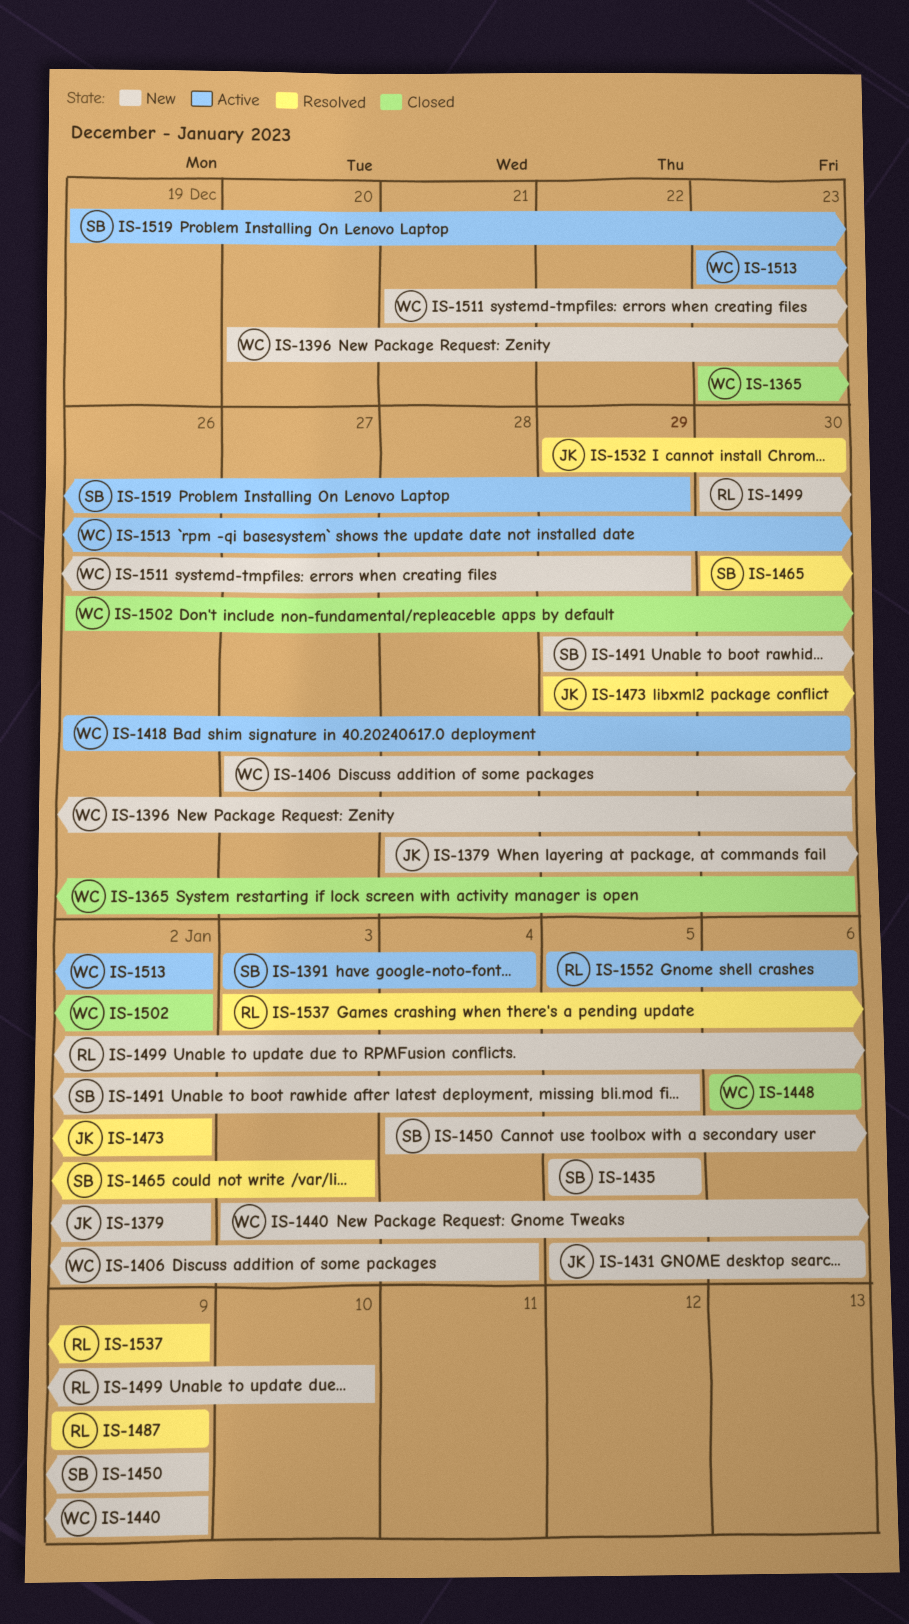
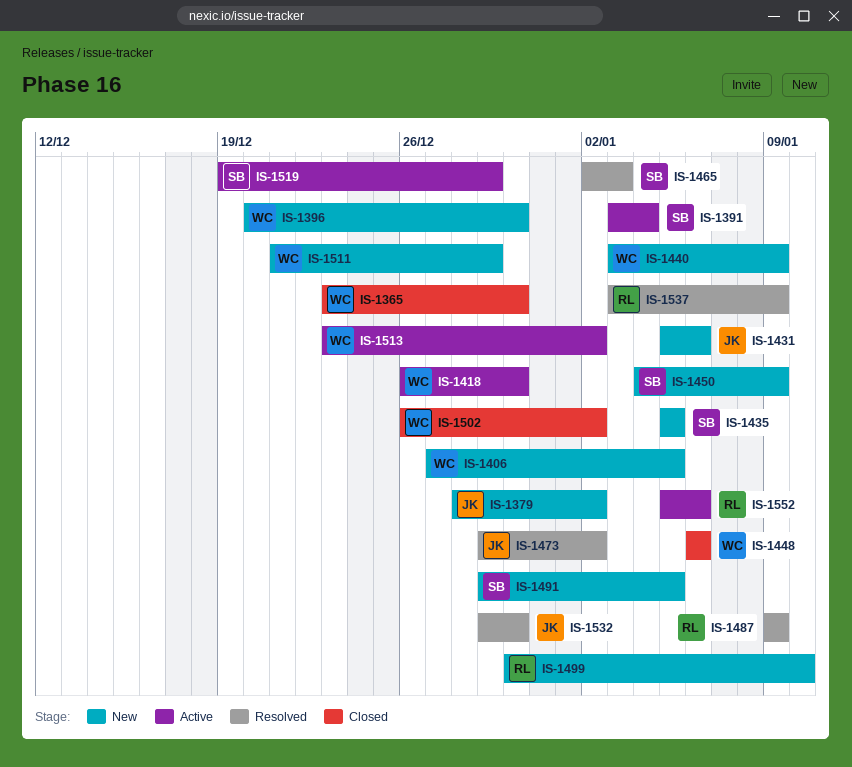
IS-1406, due: Jan 4 -> Jan 5
IS-1465, start: Dec 30 -> Jan 2

